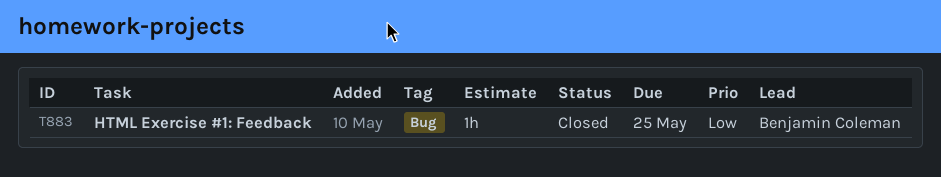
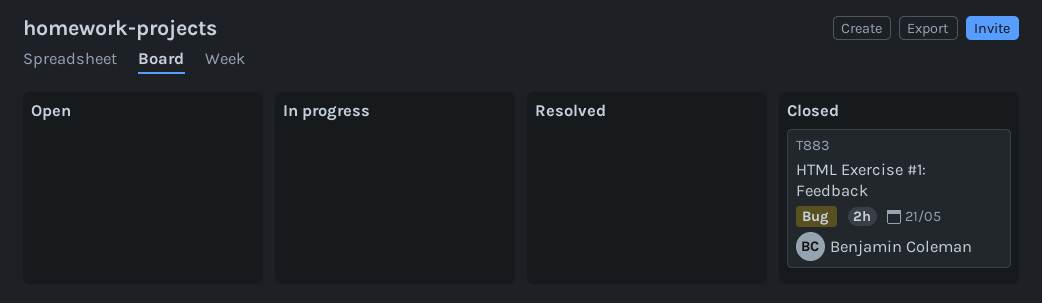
T883, estimate: 1h -> 2h
T883, due: May 25 -> May 21

